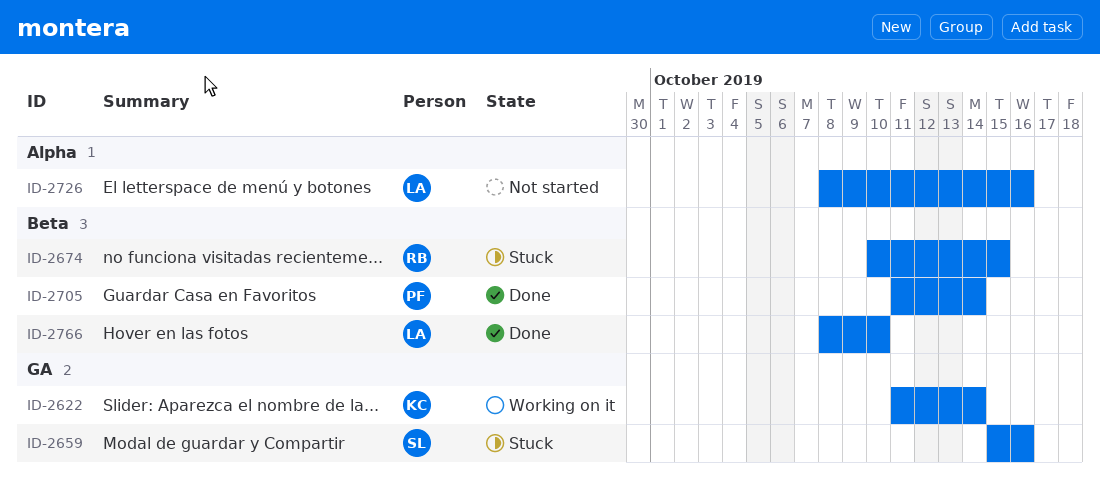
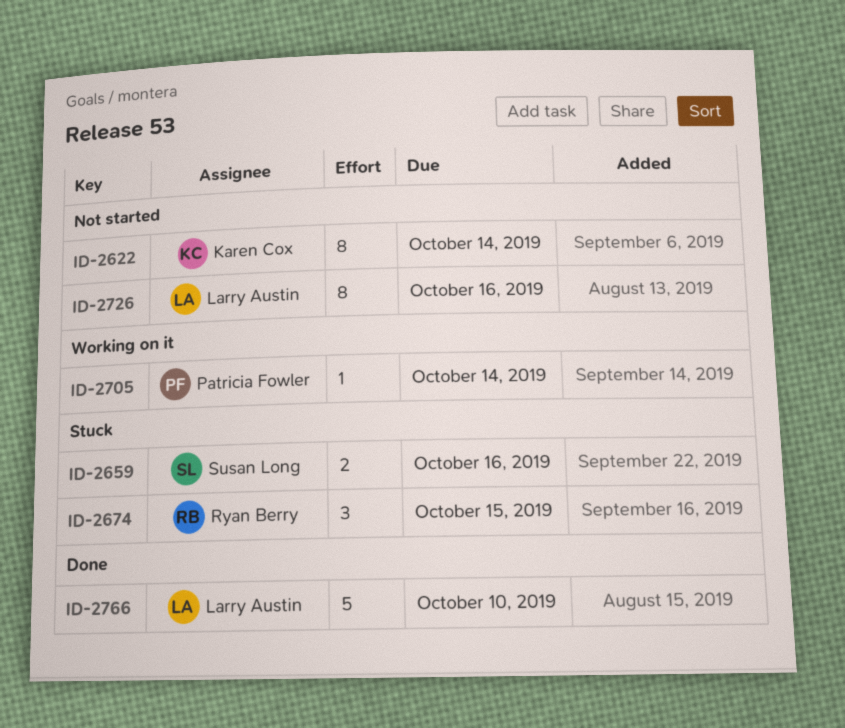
ID-2622, status: Working on it -> Not started
ID-2705, status: Done -> Working on it

